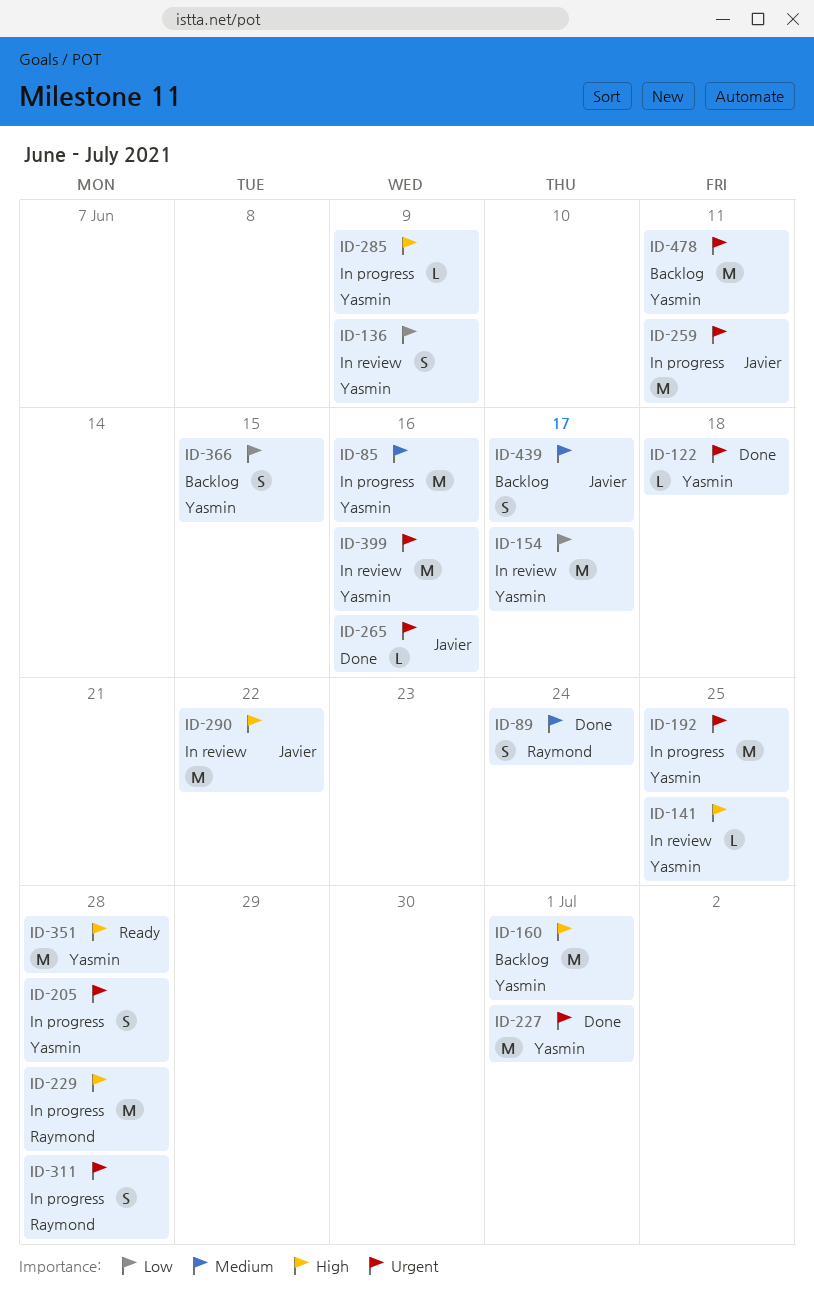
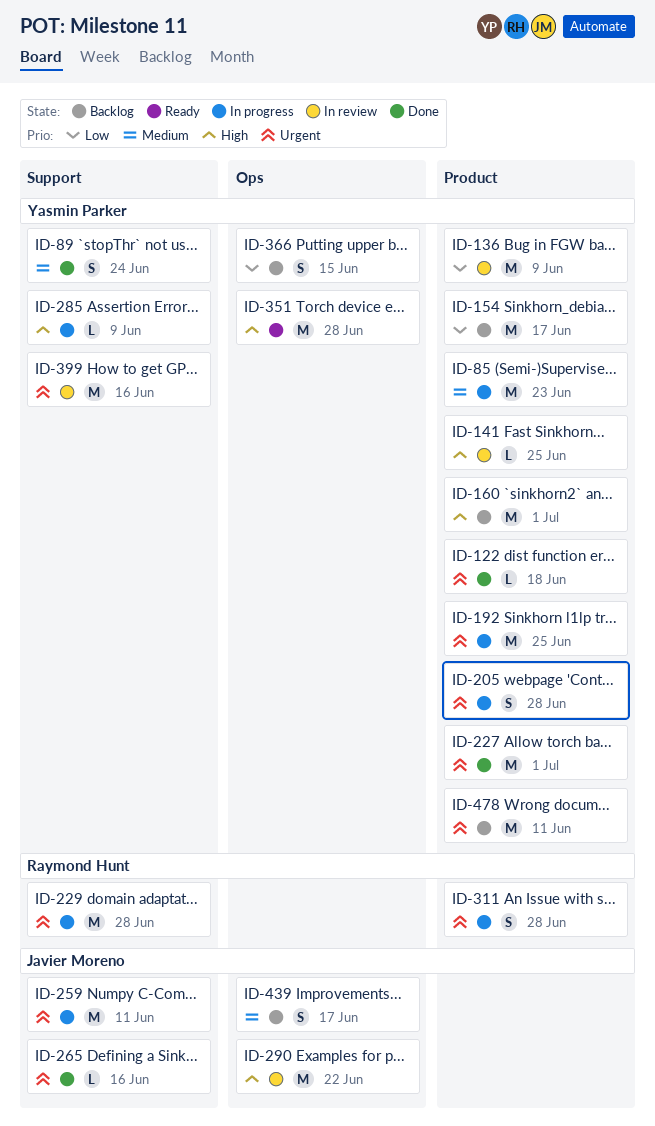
ID-85, due: Jun 16 -> Jun 23
ID-89, owner: Raymond Hunt -> Yasmin Parker
ID-136, estimate: S -> M
ID-154, status: In review -> Backlog
ID-229, priority: High -> Urgent

